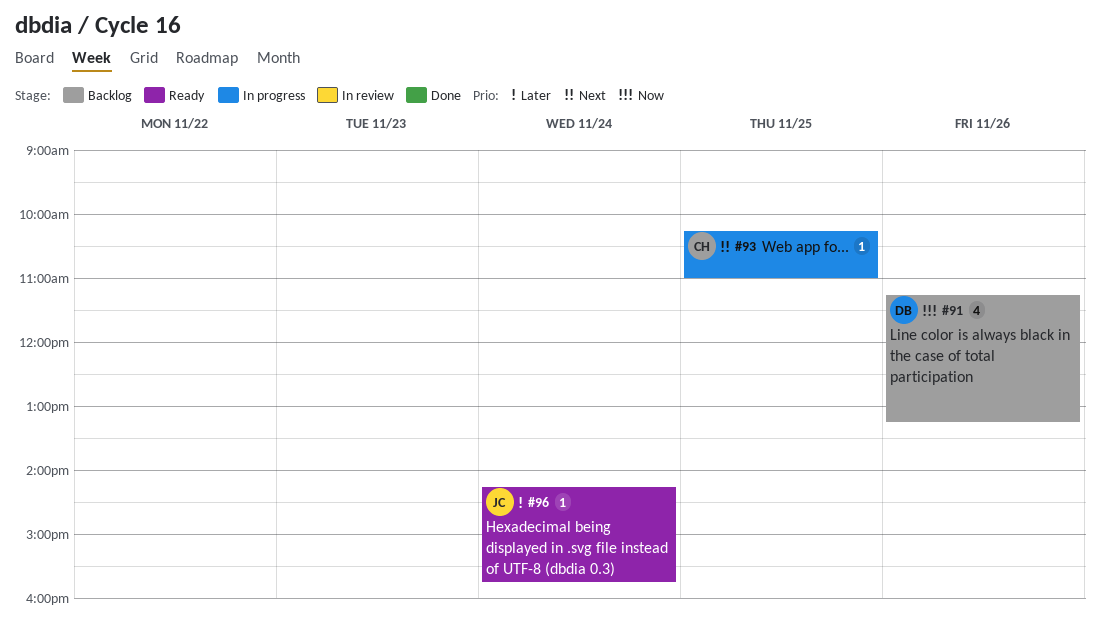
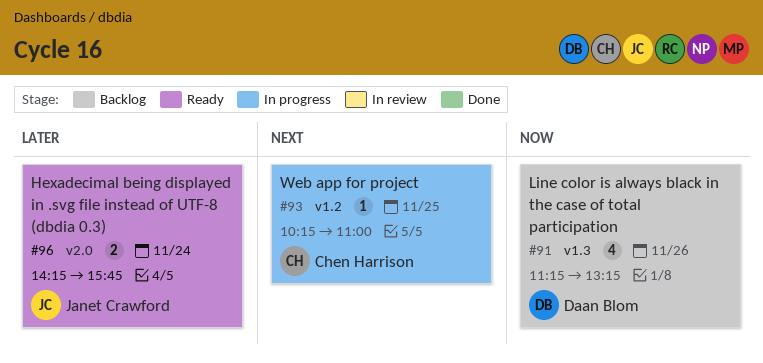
#96, estimate: 1 -> 2

